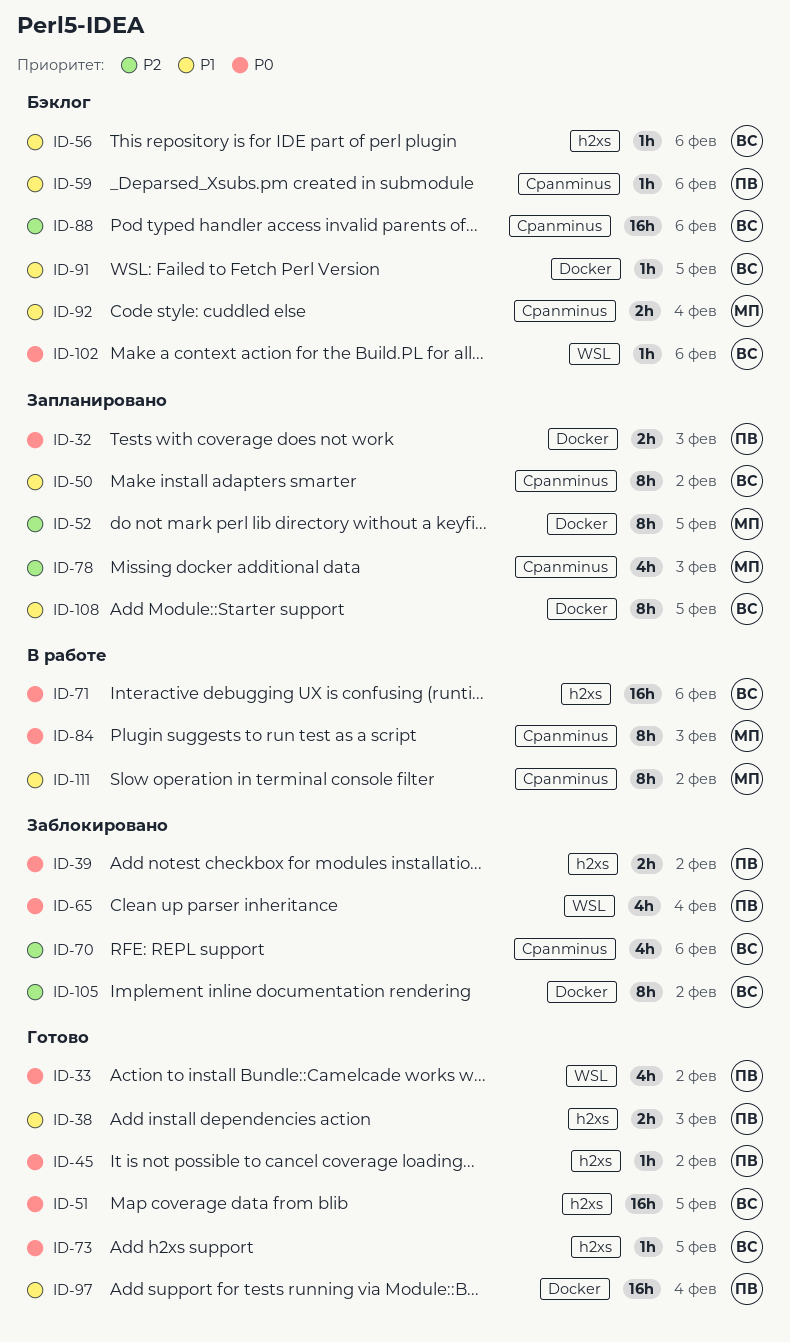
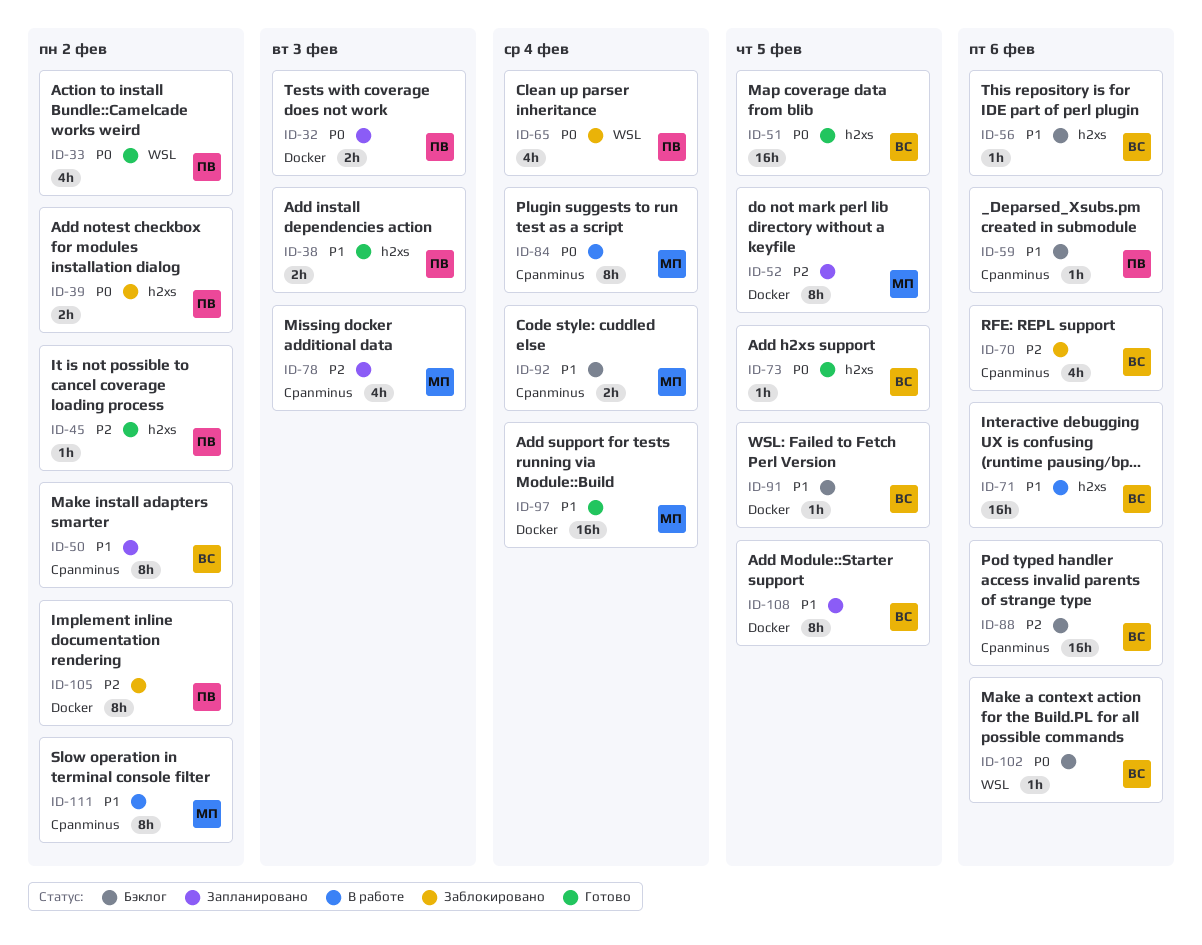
ID-45, priority: P0 -> P2
ID-71, priority: P0 -> P1
ID-84, due: Feb 3 -> Feb 4
ID-97, owner: ПВ -> МП
ID-105, owner: ВС -> ПВ

